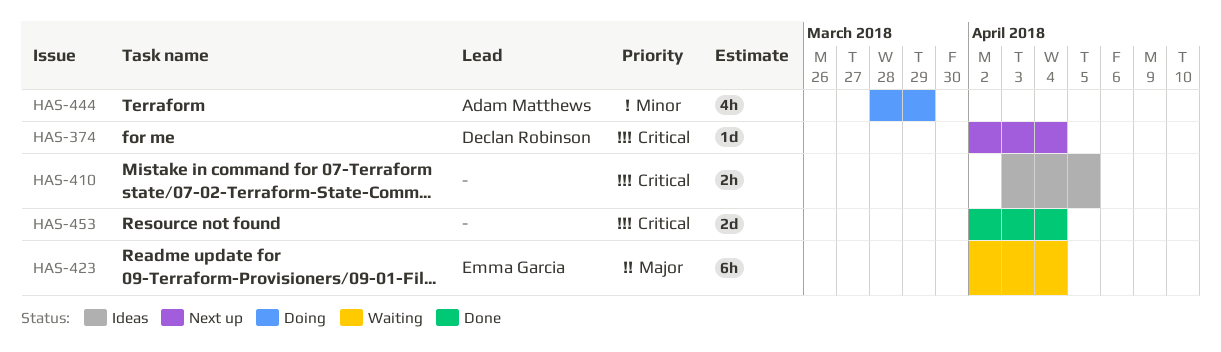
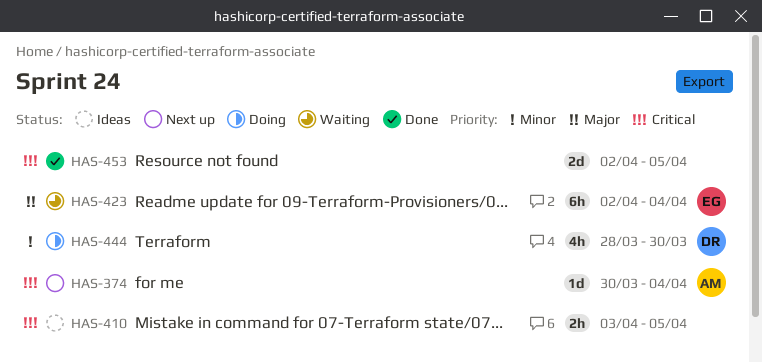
HAS-374, owner: Declan Robinson -> Adam Matthews
HAS-374, start: Apr 2 -> Mar 30
HAS-444, owner: Adam Matthews -> Declan Robinson
HAS-444, due: Mar 29 -> Mar 30
HAS-453, due: Apr 4 -> Apr 5

